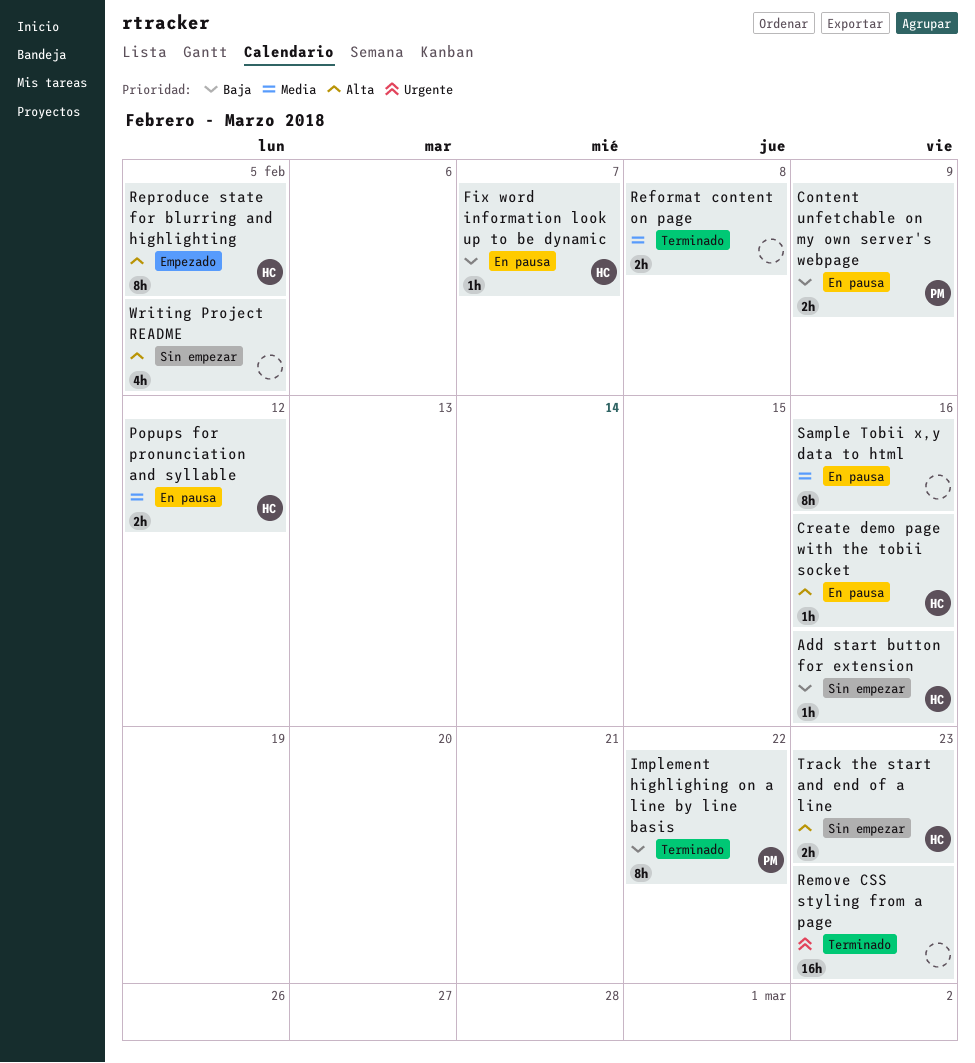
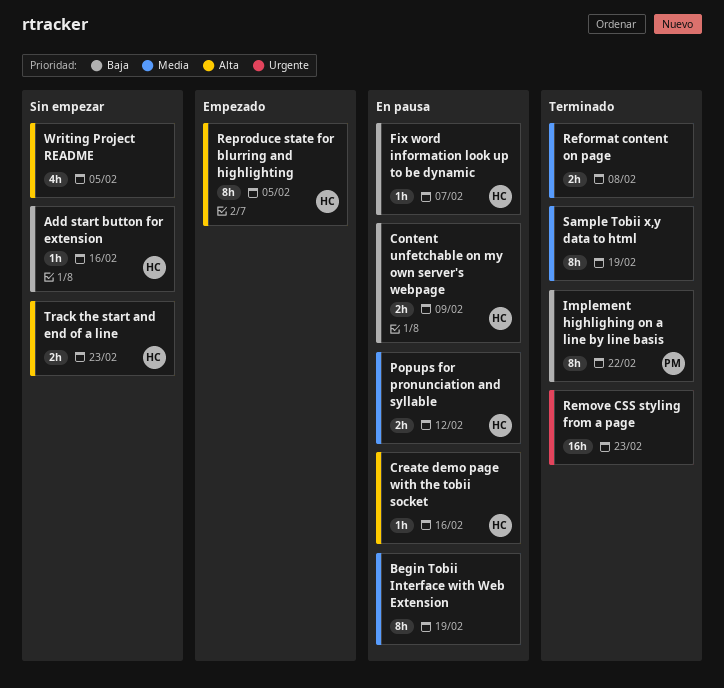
Begin Tobii Interface with Web Extension: none -> present
Content unfetchable on my own server's webpage, owner: PM -> HC
Sample Tobii x,y data to html, status: En pausa -> Terminado
Sample Tobii x,y data to html, due: Feb 16 -> Feb 19

